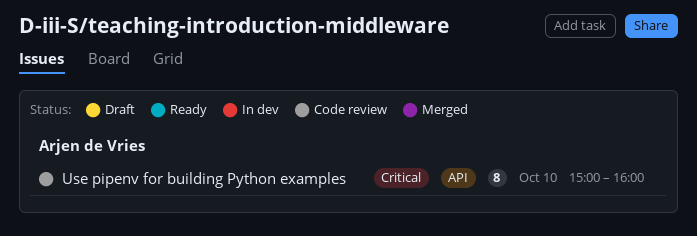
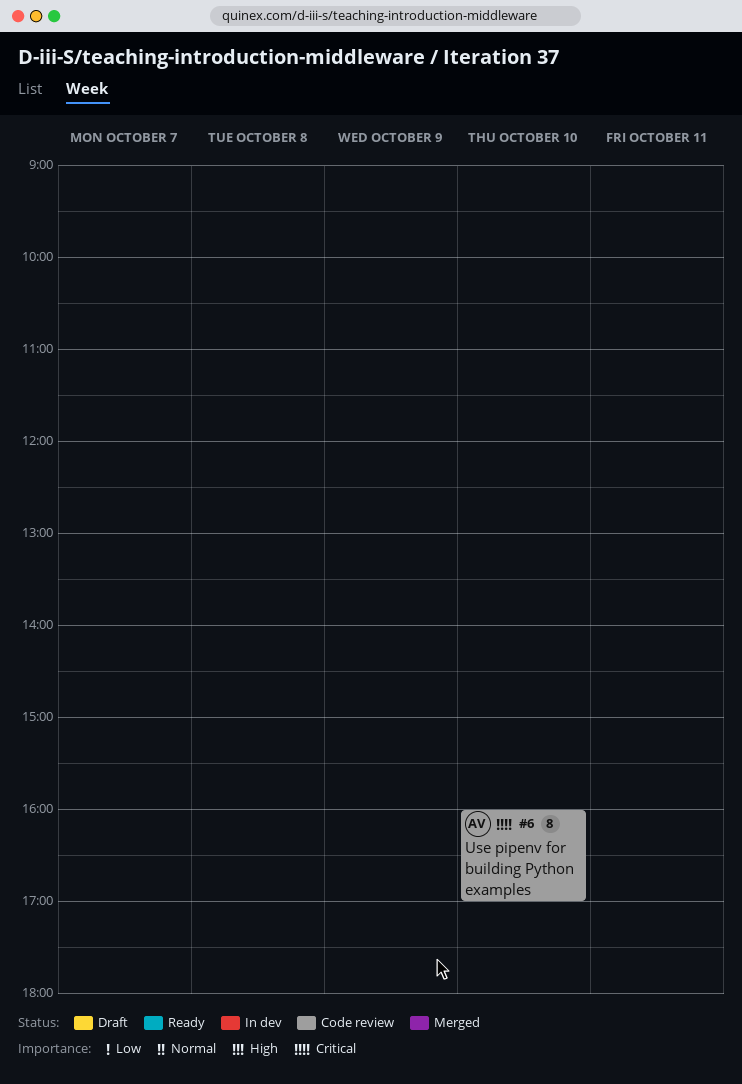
Use pipenv for building Python examples, begins: 15:00 -> 16:00
Use pipenv for building Python examples, ends: 16:00 -> 17:00

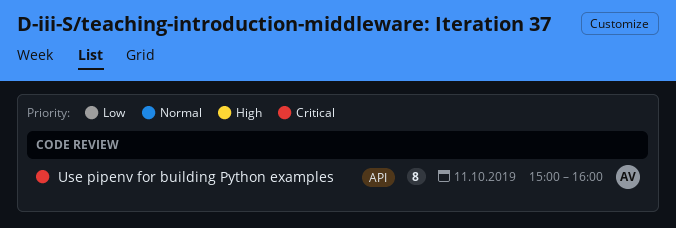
Use pipenv for building Python examples, day: Oct 10 -> Oct 11
Use pipenv for building Python examples, begins: 16:00 -> 15:00
Use pipenv for building Python examples, ends: 17:00 -> 16:00

